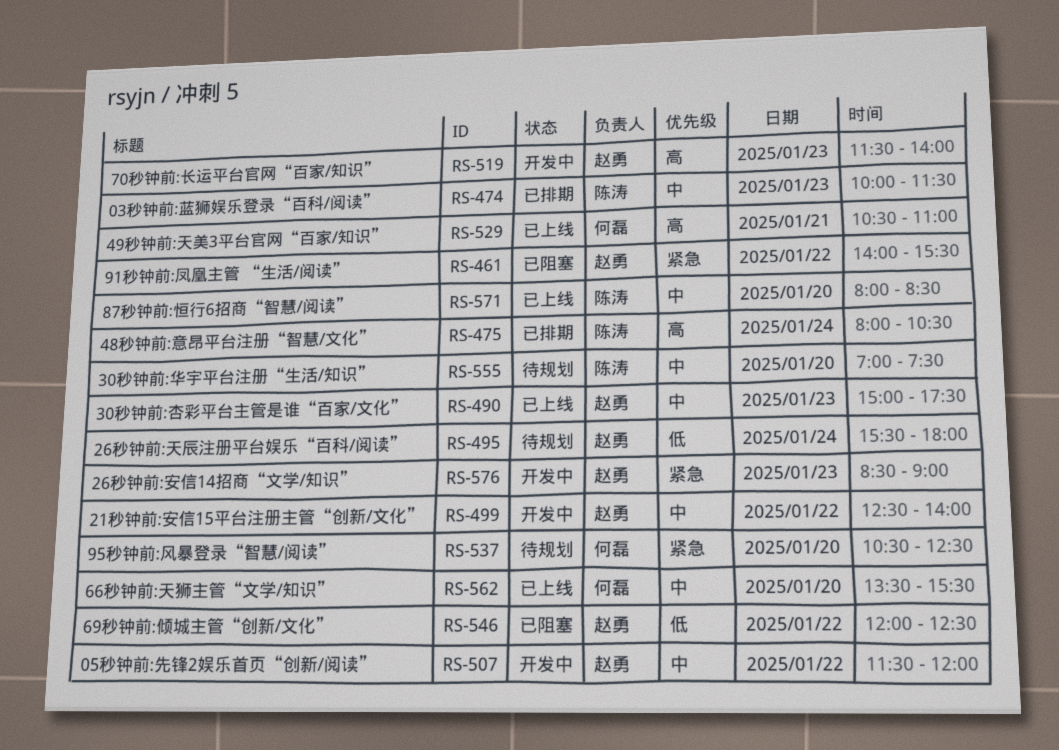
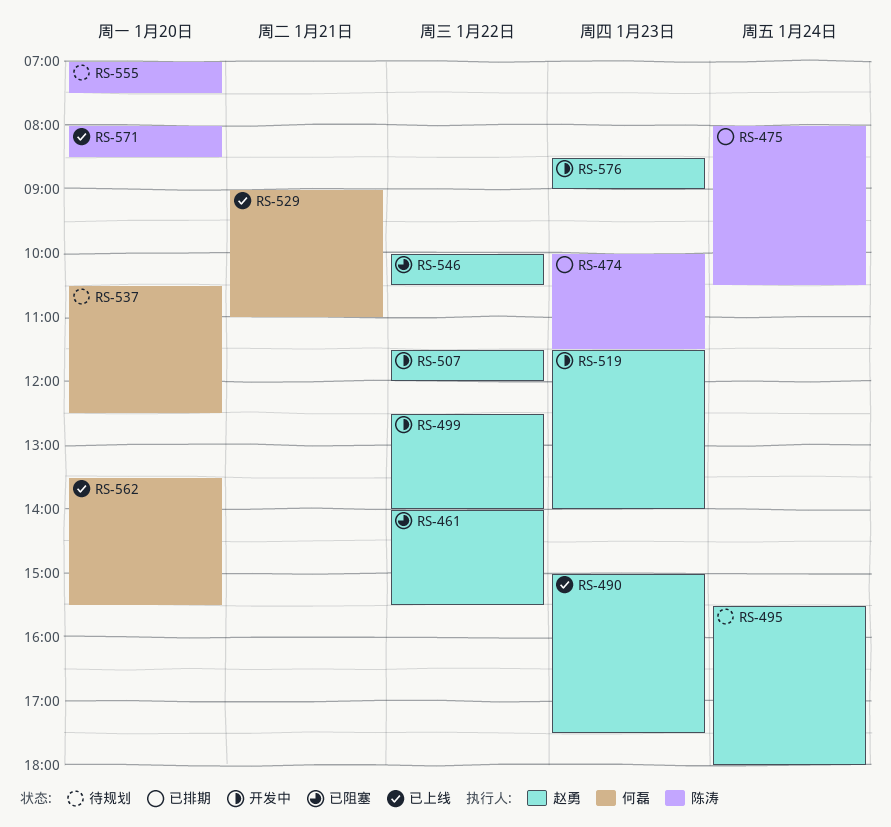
RS-529, begins: 10:30 -> 09:00
RS-546, begins: 12:00 -> 10:00
RS-546, ends: 12:30 -> 10:30

